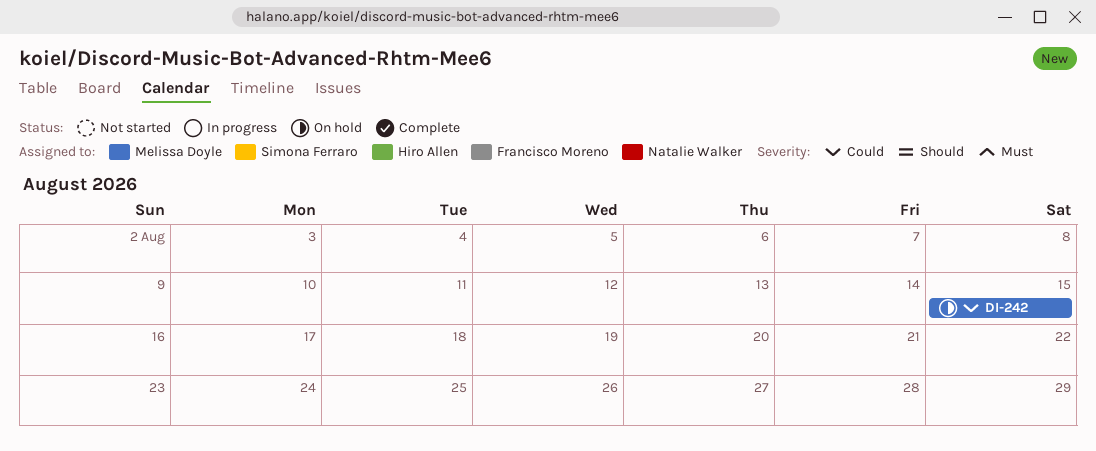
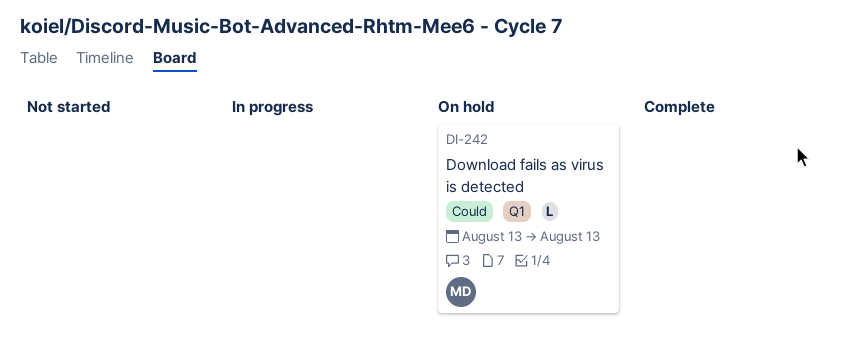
DI-242, start: Aug 15 -> Aug 13
DI-242, due: Aug 15 -> Aug 13

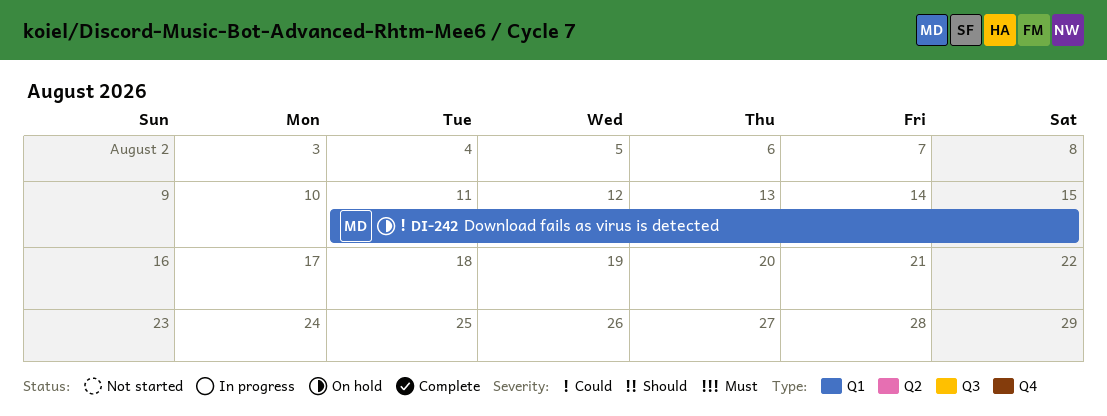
DI-242, start: Aug 13 -> Aug 11
DI-242, due: Aug 13 -> Aug 15

